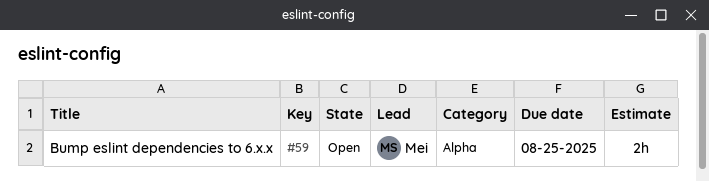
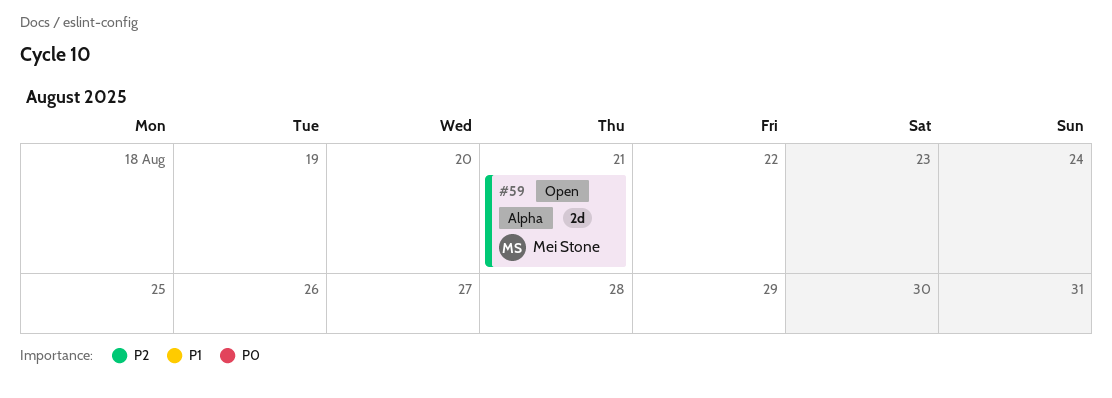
#59, estimate: 2h -> 2d
#59, due: Aug 25 -> Aug 21

